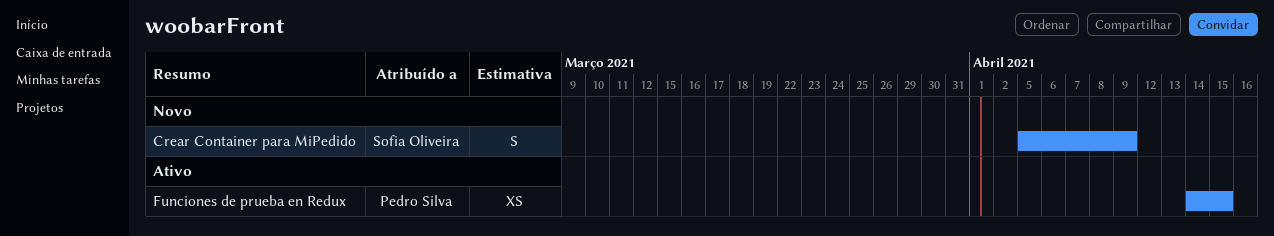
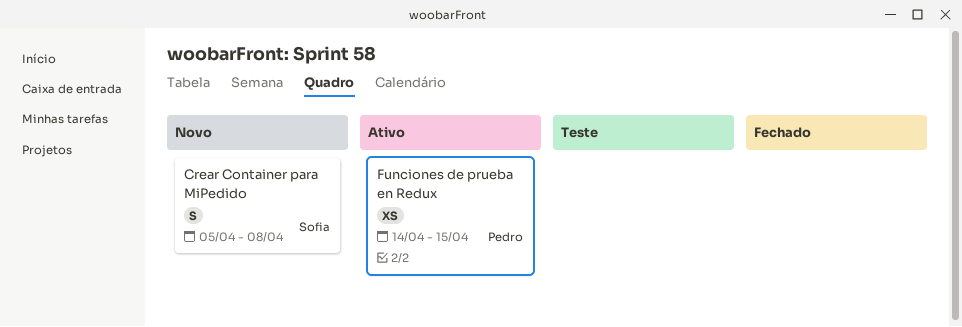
Crear Container para MiPedido, due: Apr 9 -> Apr 8

